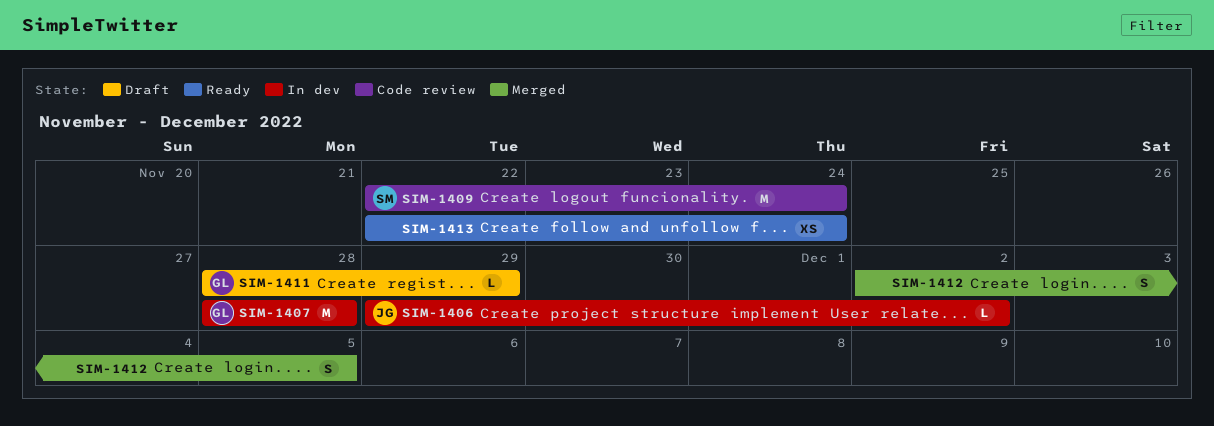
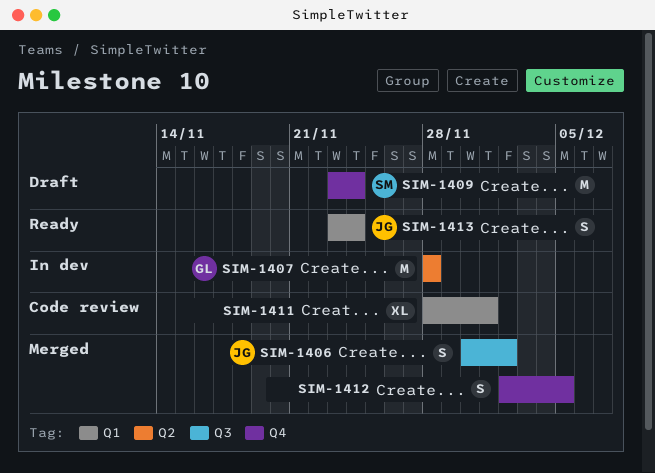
SIM-1406, status: In dev -> Merged
SIM-1406, estimate: L -> S
SIM-1406, start: Nov 29 -> Nov 30
SIM-1409, status: Code review -> Draft
SIM-1409, start: Nov 22 -> Nov 23
SIM-1411, status: Draft -> Code review
SIM-1411, owner: GL -> none
SIM-1411, estimate: L -> XL
SIM-1411, due: Nov 29 -> Dec 1
SIM-1413, owner: none -> JG
SIM-1413, estimate: XS -> S
SIM-1413, start: Nov 22 -> Nov 23

